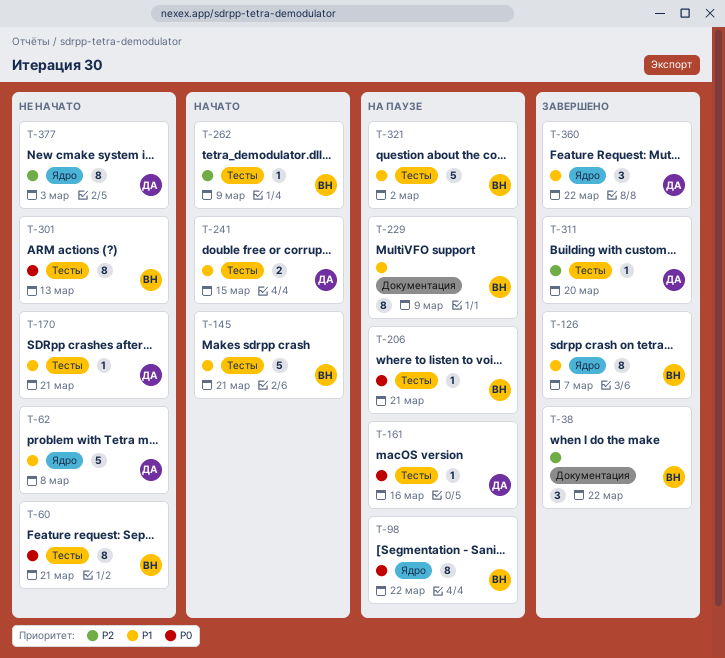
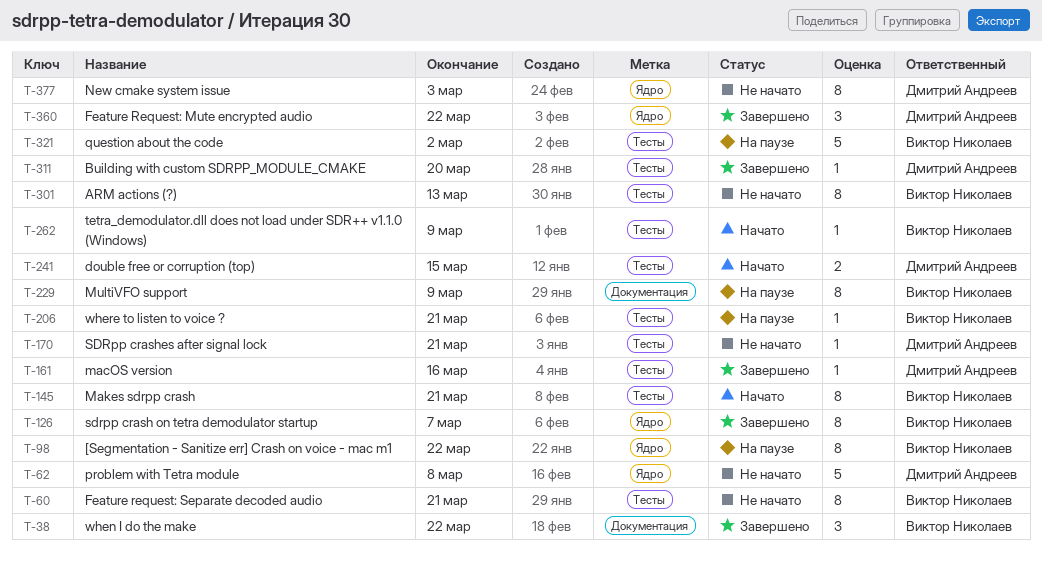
T-145, estimate: 5 -> 8
T-161, status: На паузе -> Завершено

